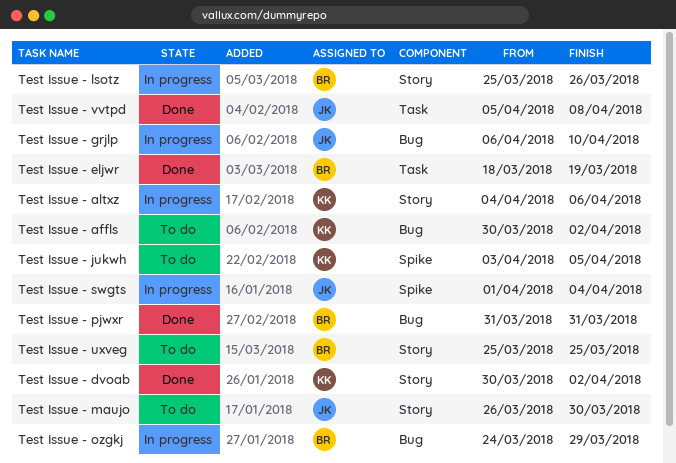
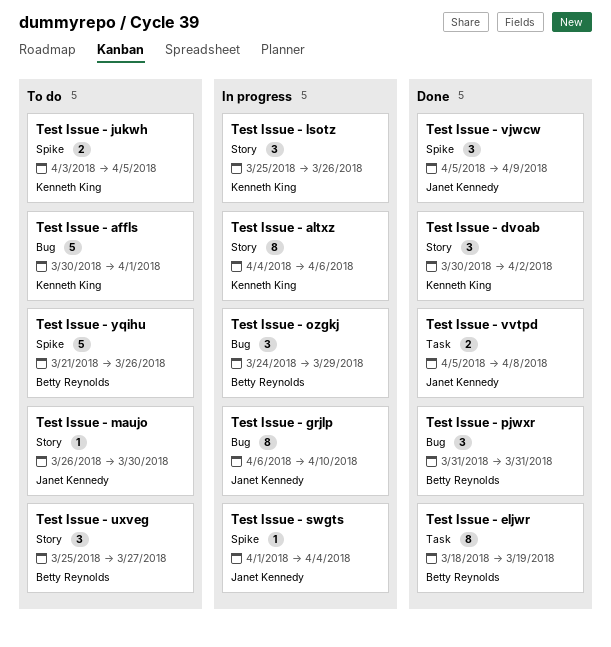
Test Issue - affls, due: Apr 2 -> Apr 1
Test Issue - lsotz, owner: Betty Reynolds -> Kenneth King
Test Issue - uxveg, due: Mar 25 -> Mar 27
Test Issue - vjwcw: none -> present
Test Issue - yqihu: none -> present

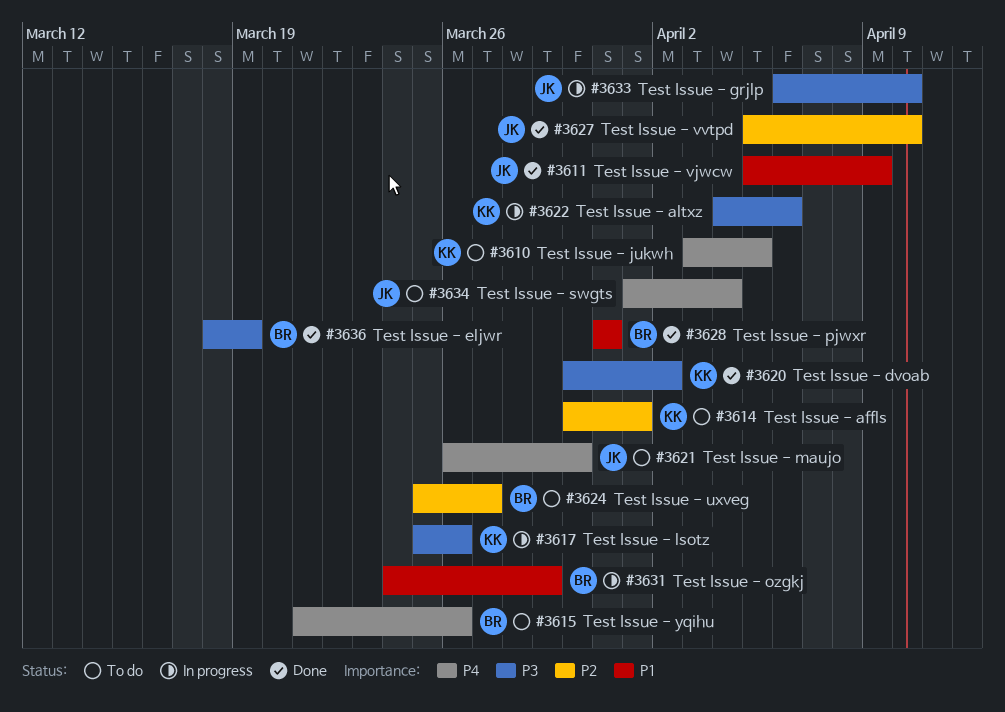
Test Issue - swgts, status: In progress -> To do
Test Issue - vvtpd, due: Apr 8 -> Apr 10

